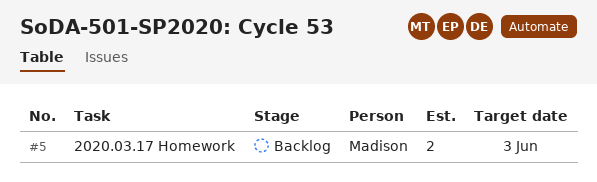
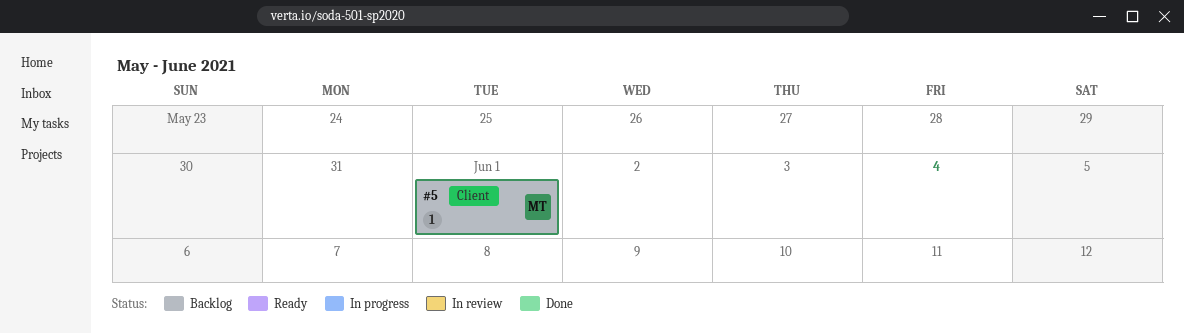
#5, estimate: 2 -> 1
#5, due: Jun 3 -> Jun 1

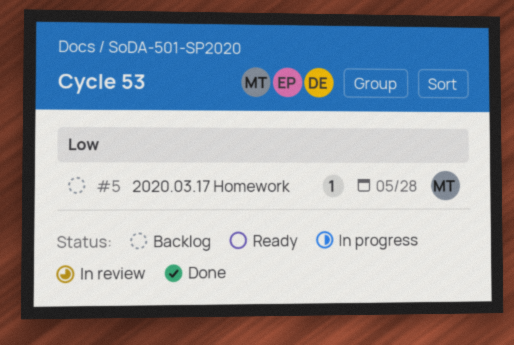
#5, due: Jun 1 -> May 28

